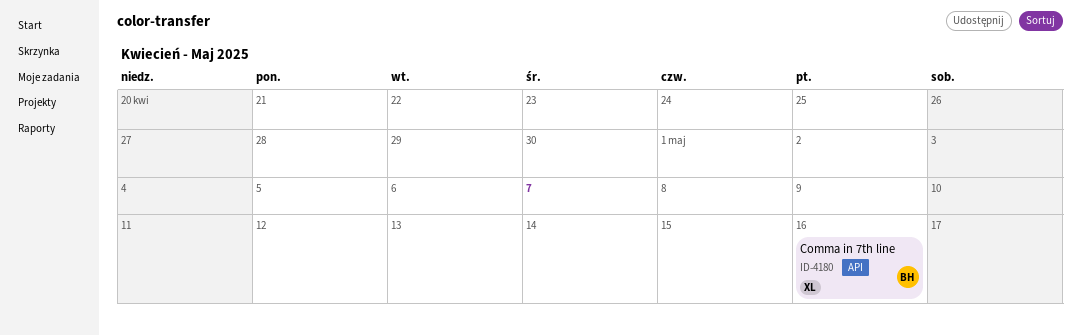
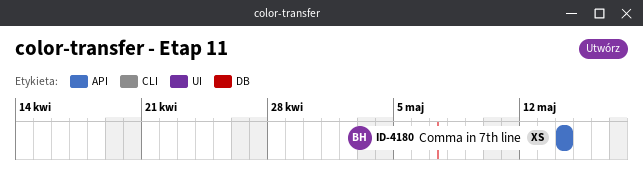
ID-4180, estimate: XL -> XS
ID-4180, due: May 16 -> May 14

